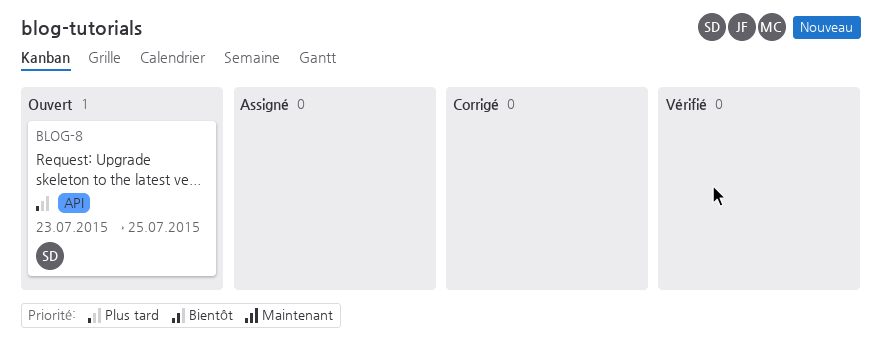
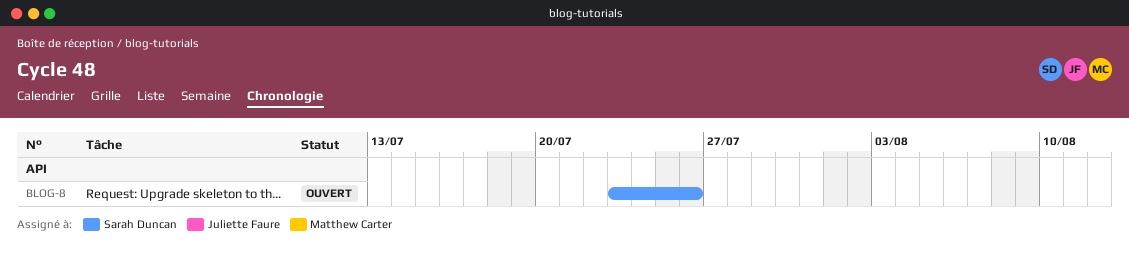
BLOG-8, due: Jul 25 -> Jul 26

